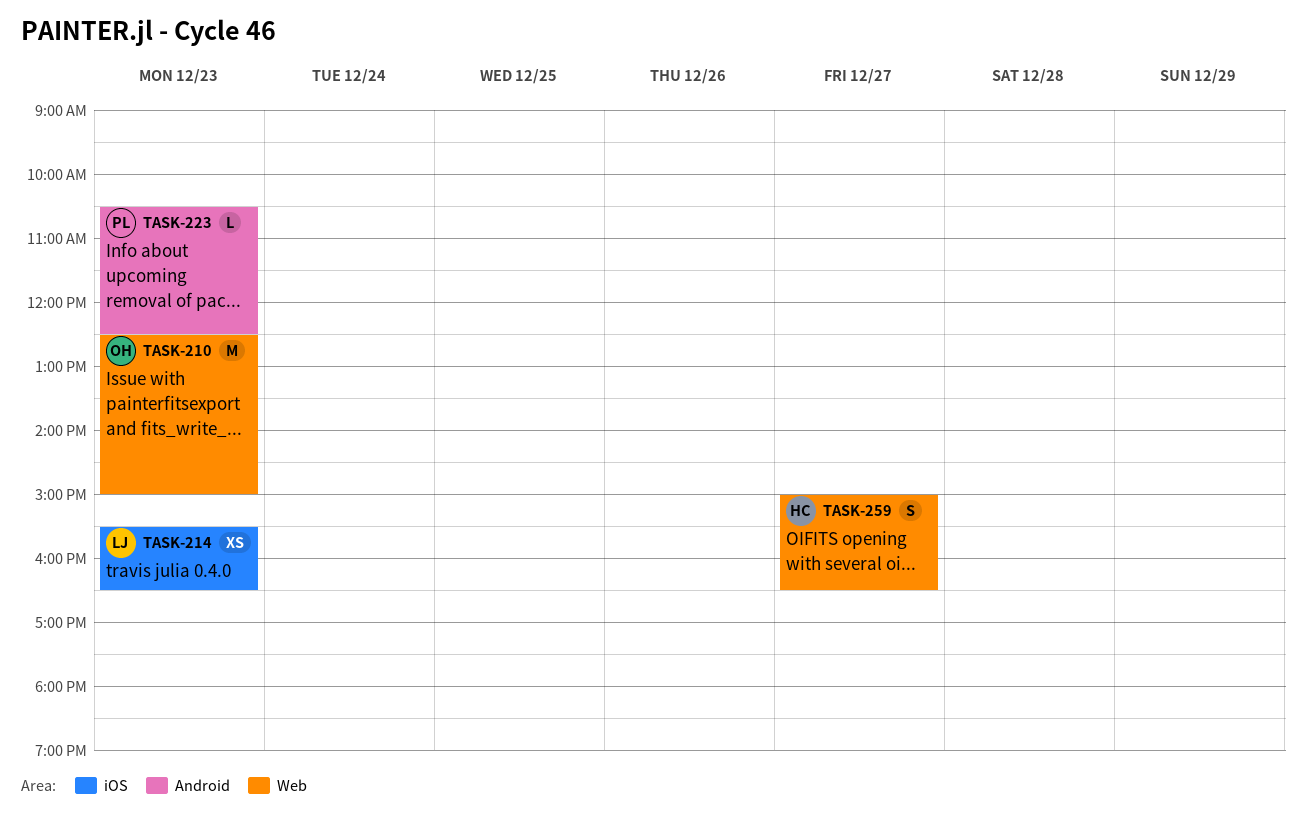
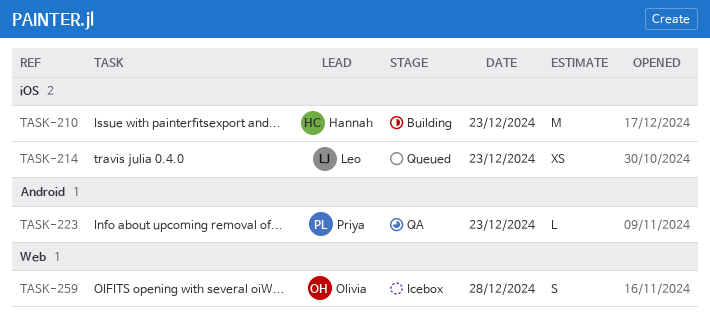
TASK-210, owner: Olivia -> Hannah
TASK-210, label: Web -> iOS
TASK-259, owner: Hannah -> Olivia
TASK-259, day: Dec 27 -> Dec 28

